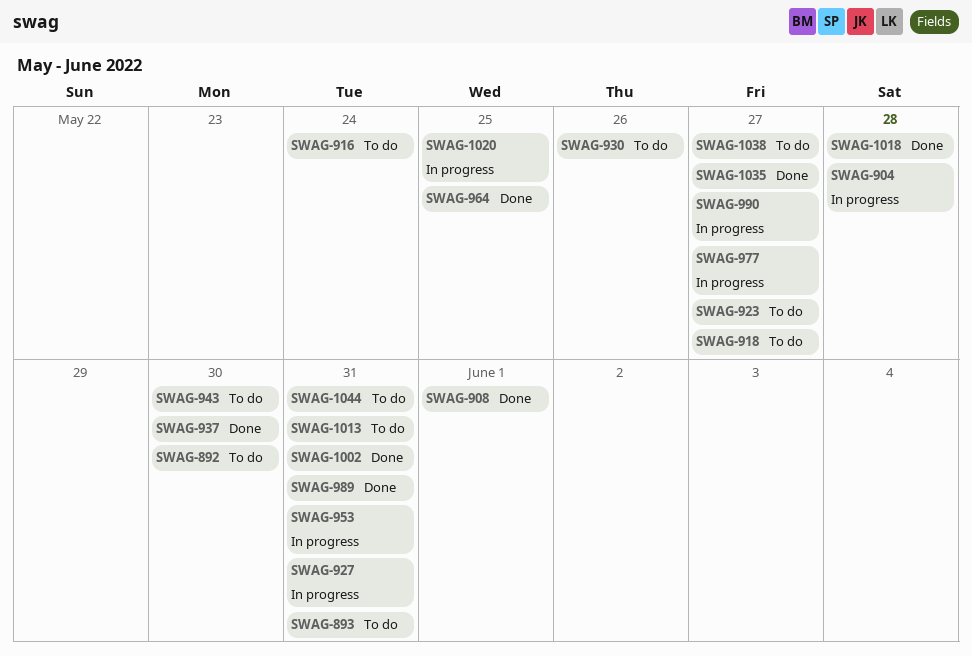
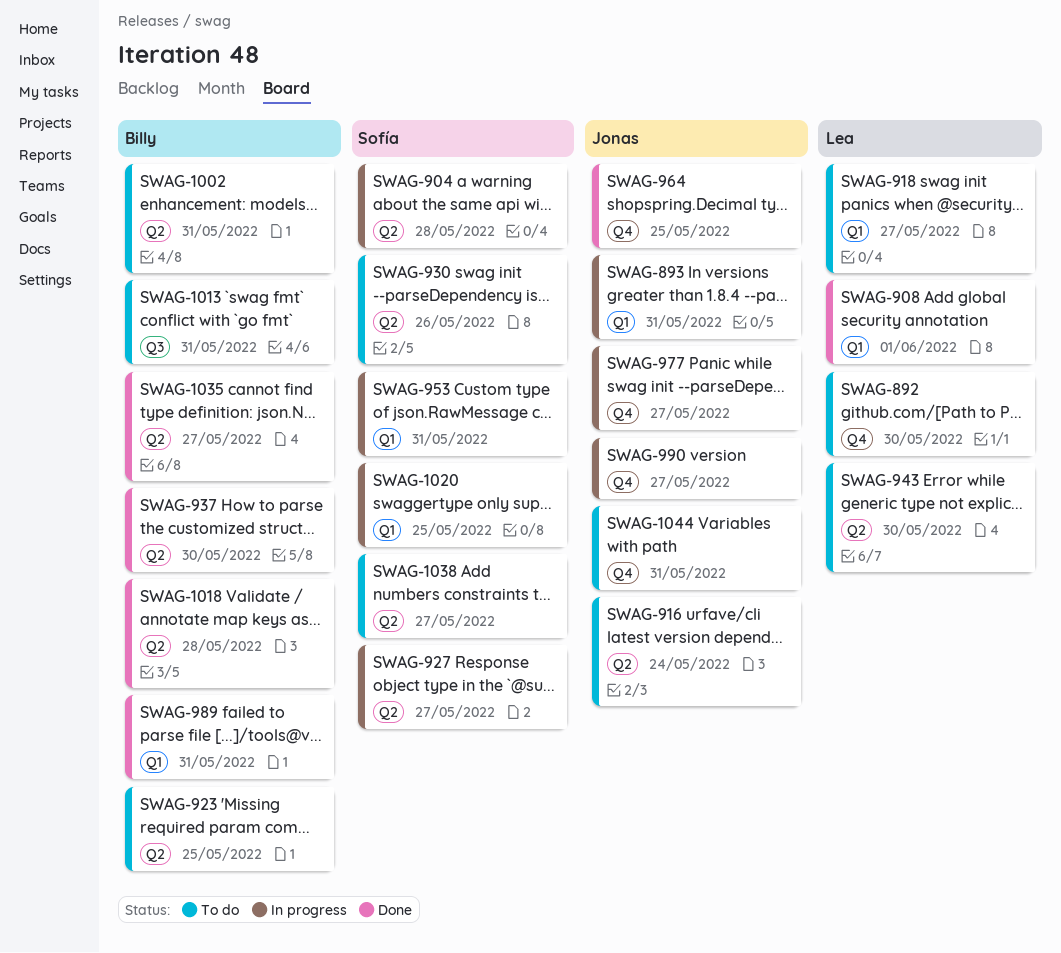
SWAG-893, status: To do -> In progress
SWAG-923, due: May 27 -> May 25
SWAG-927, due: May 31 -> May 27
SWAG-1002, status: Done -> To do

